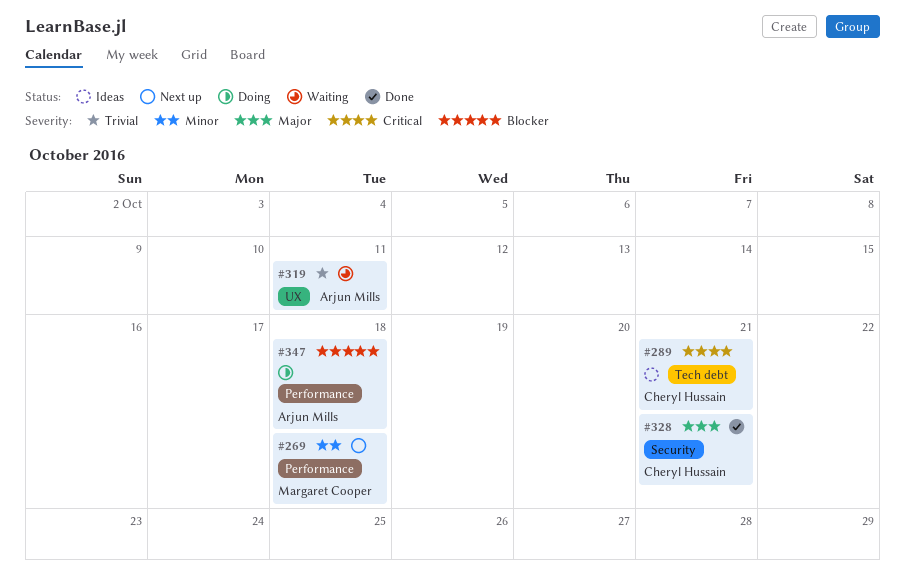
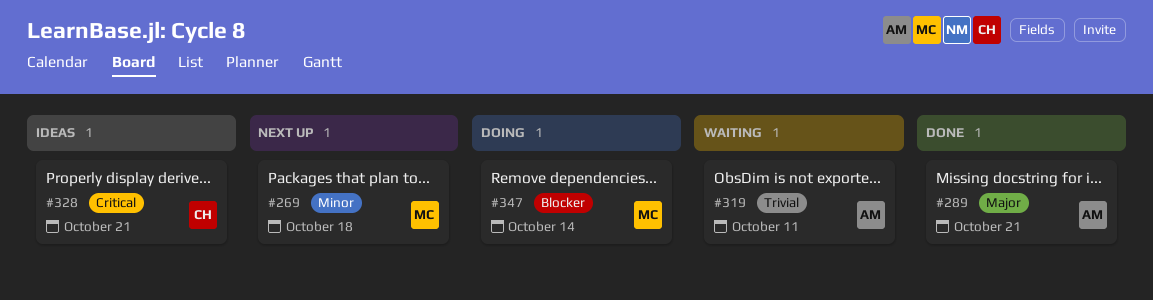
#289, status: Ideas -> Done
#289, owner: Cheryl Hussain -> Arjun Mills
#289, priority: Critical -> Major
#328, status: Done -> Ideas
#328, priority: Major -> Critical
#347, owner: Arjun Mills -> Margaret Cooper
#347, due: Oct 18 -> Oct 14

